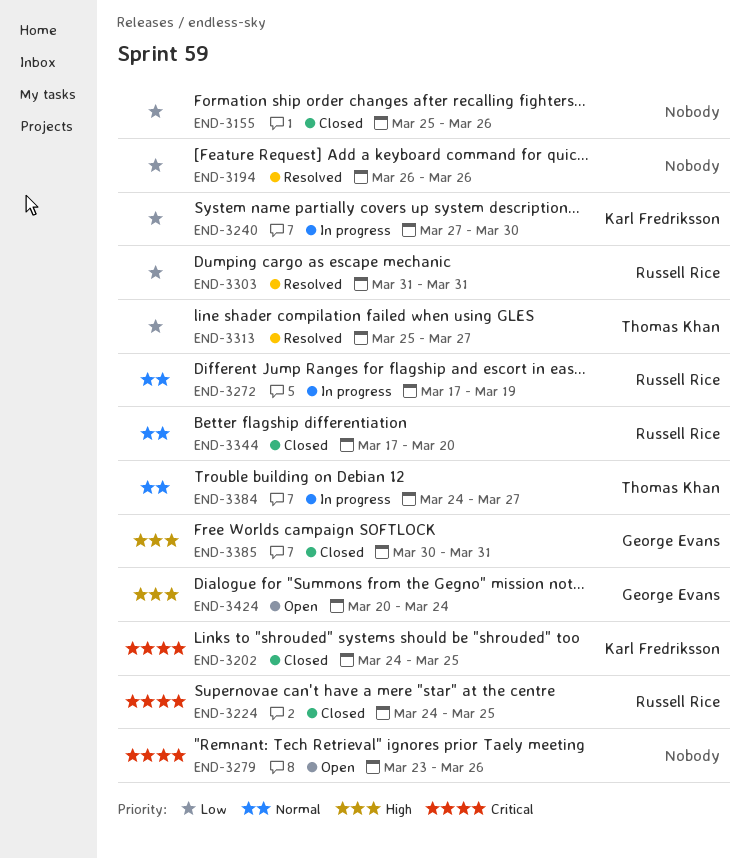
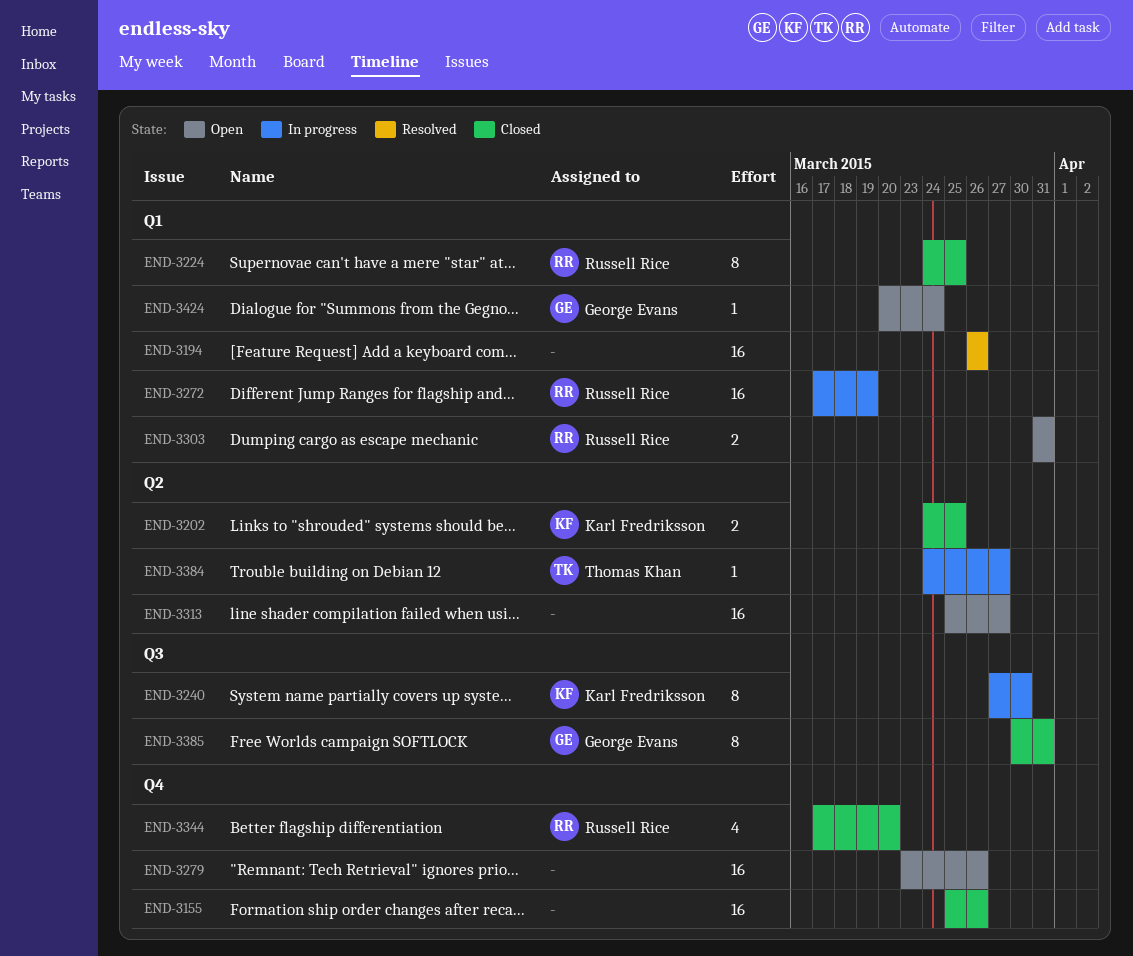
END-3303, status: Resolved -> Open
END-3313, status: Resolved -> Open
END-3313, owner: Thomas Khan -> none

